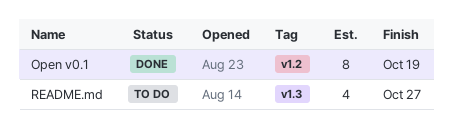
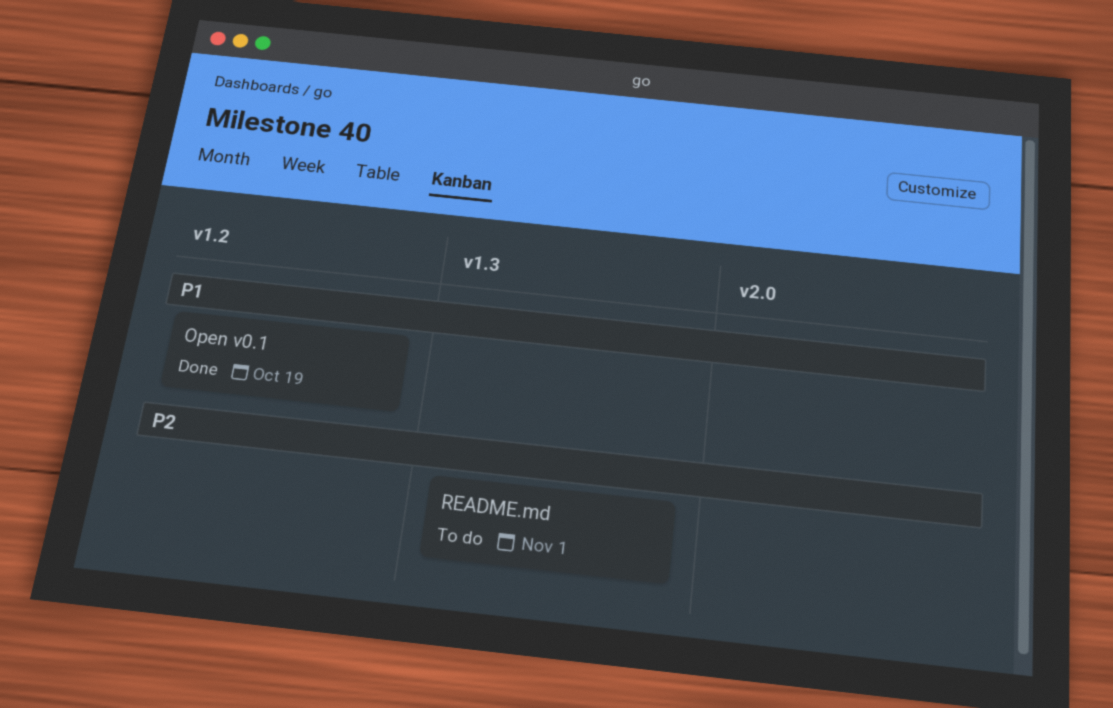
README.md, due: Oct 27 -> Nov 1

